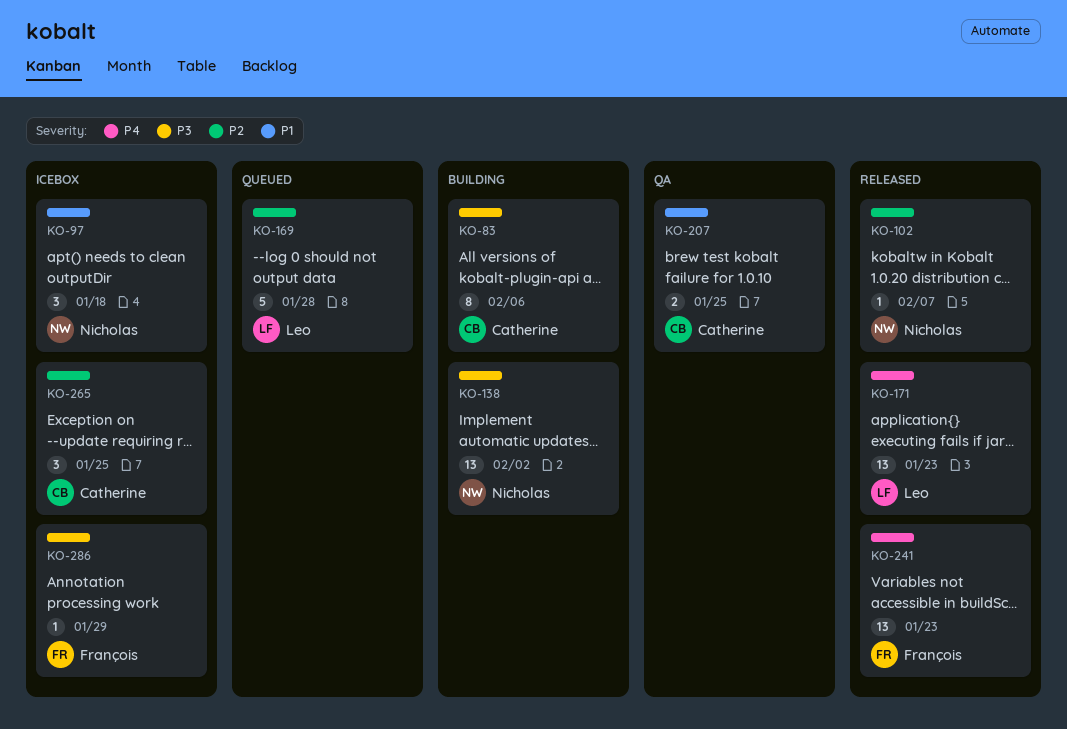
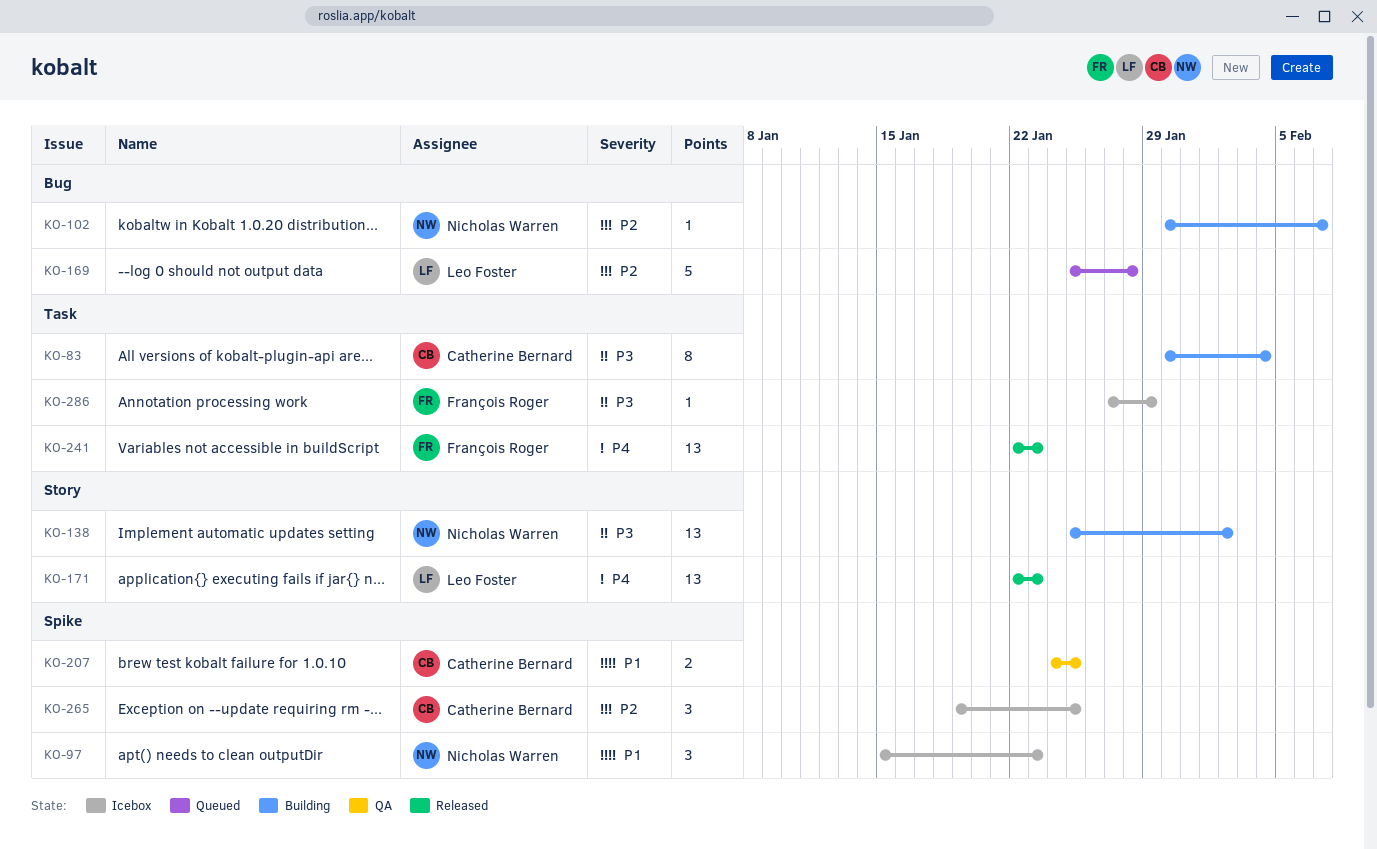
KO-83, due: Feb 6 -> Feb 4
KO-97, due: Jan 18 -> Jan 23
KO-102, status: Released -> Building

